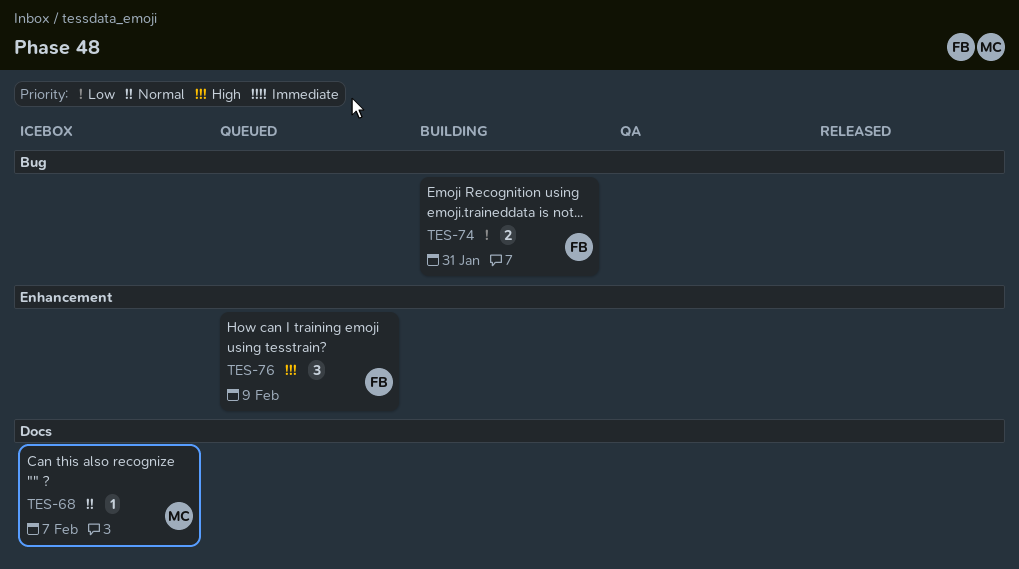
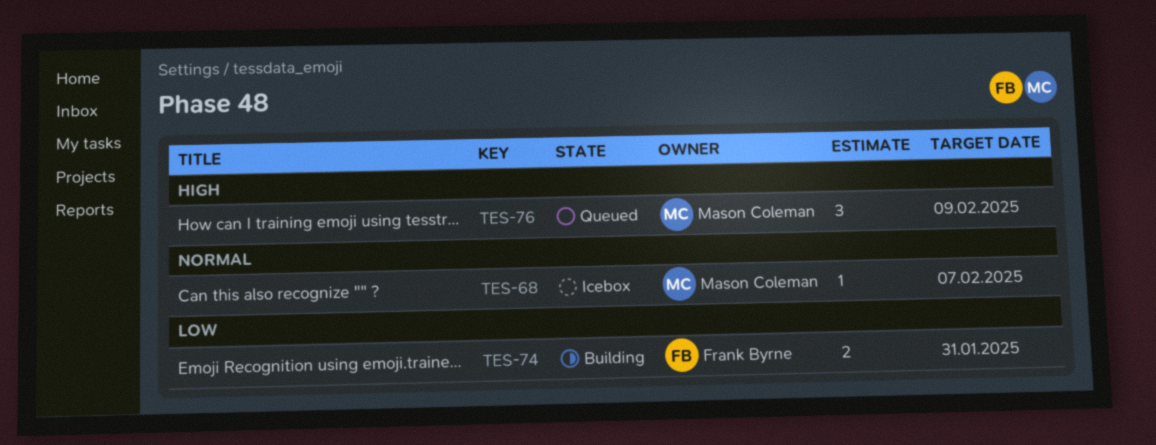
TES-76, owner: Frank Byrne -> Mason Coleman

